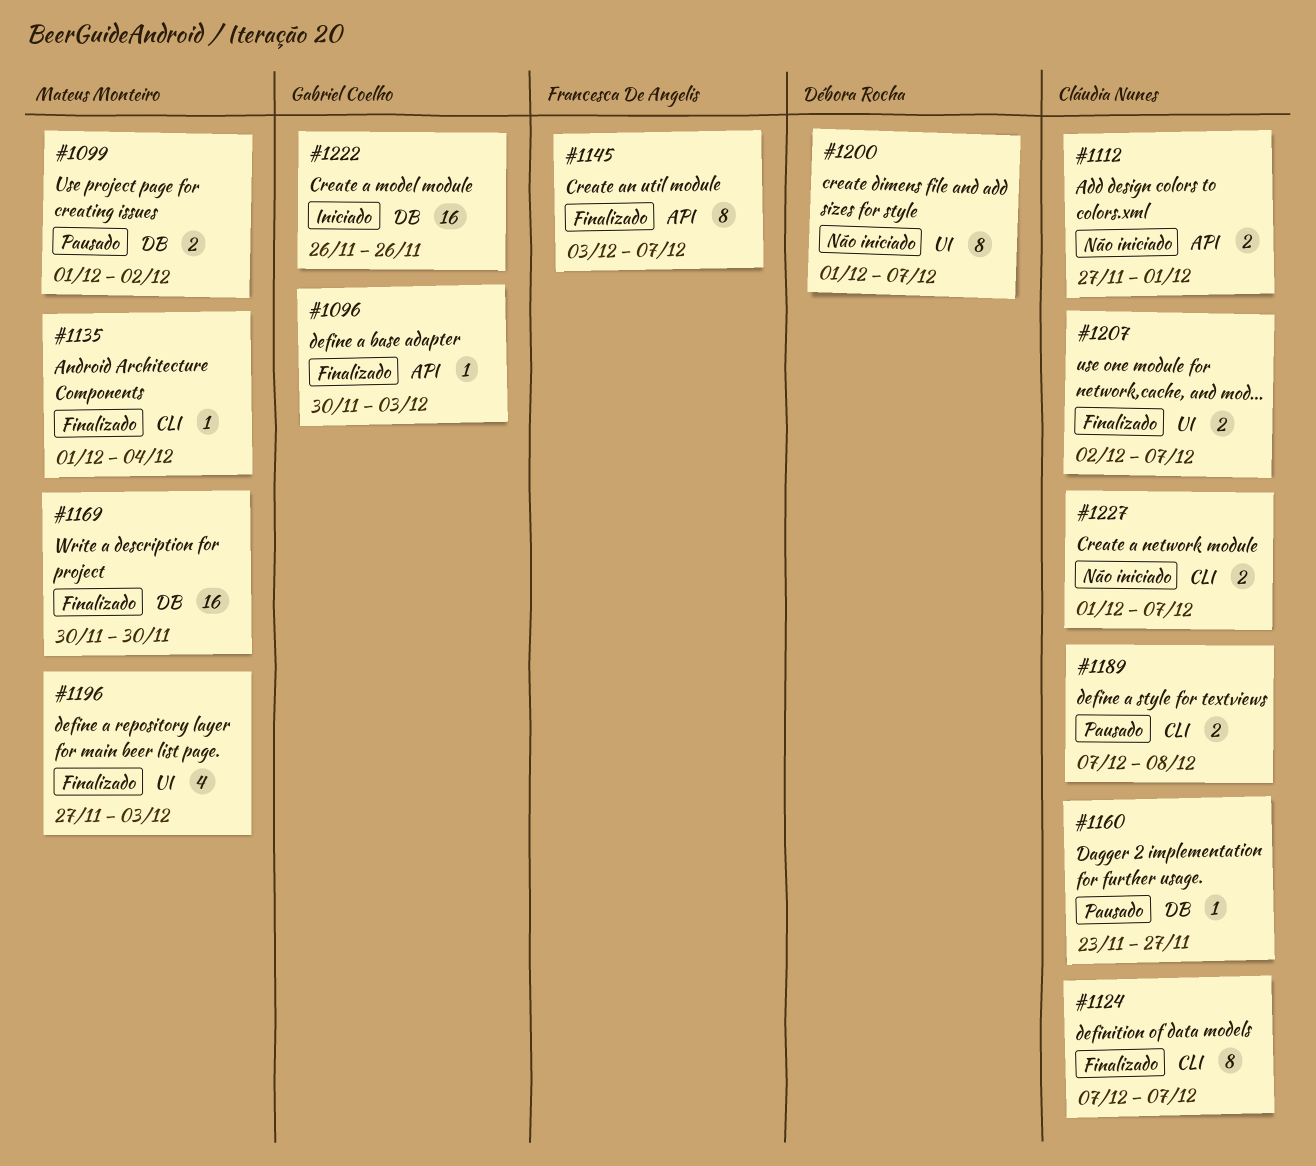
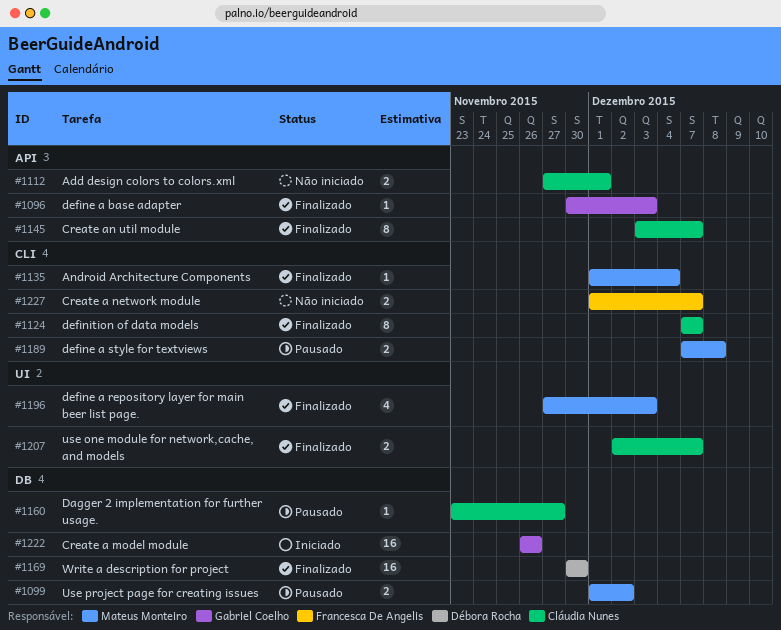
#1145, owner: Francesca De Angelis -> Cláudia Nunes
#1169, owner: Mateus Monteiro -> Débora Rocha
#1189, owner: Cláudia Nunes -> Mateus Monteiro
#1200: present -> none
#1227, owner: Cláudia Nunes -> Francesca De Angelis

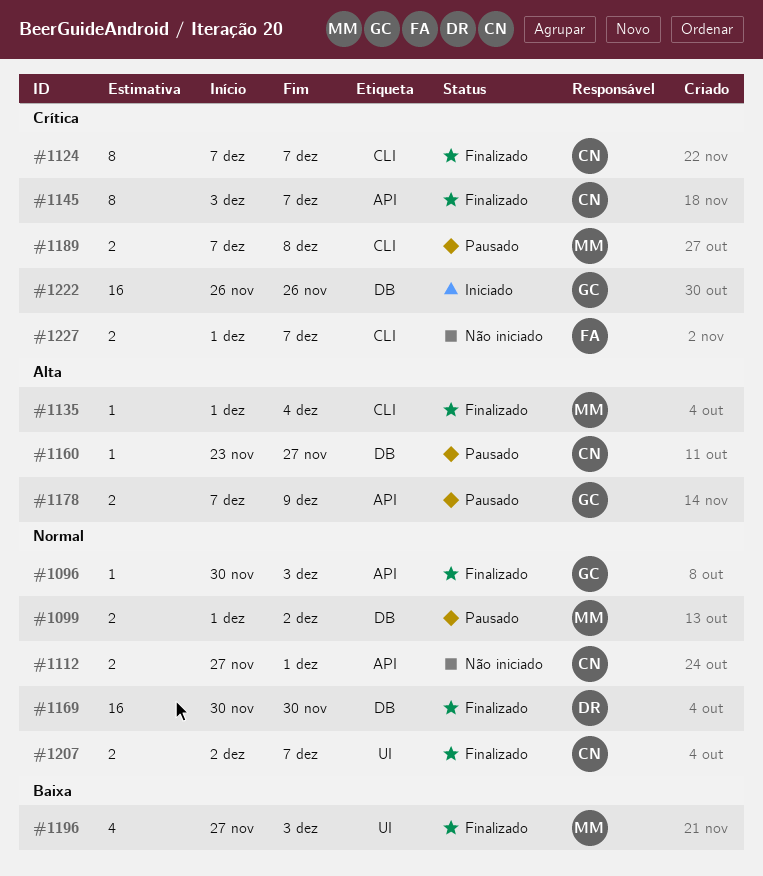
#1178: none -> present

